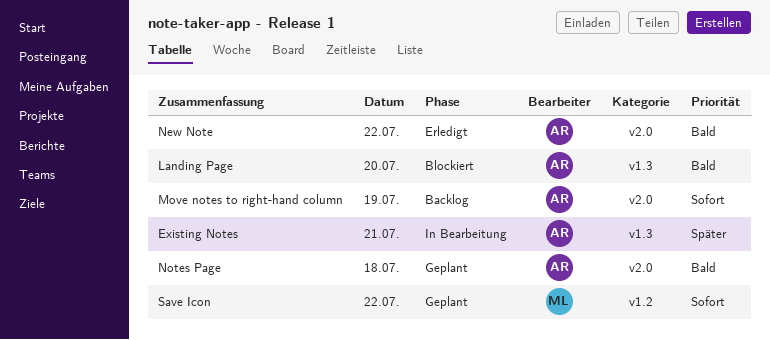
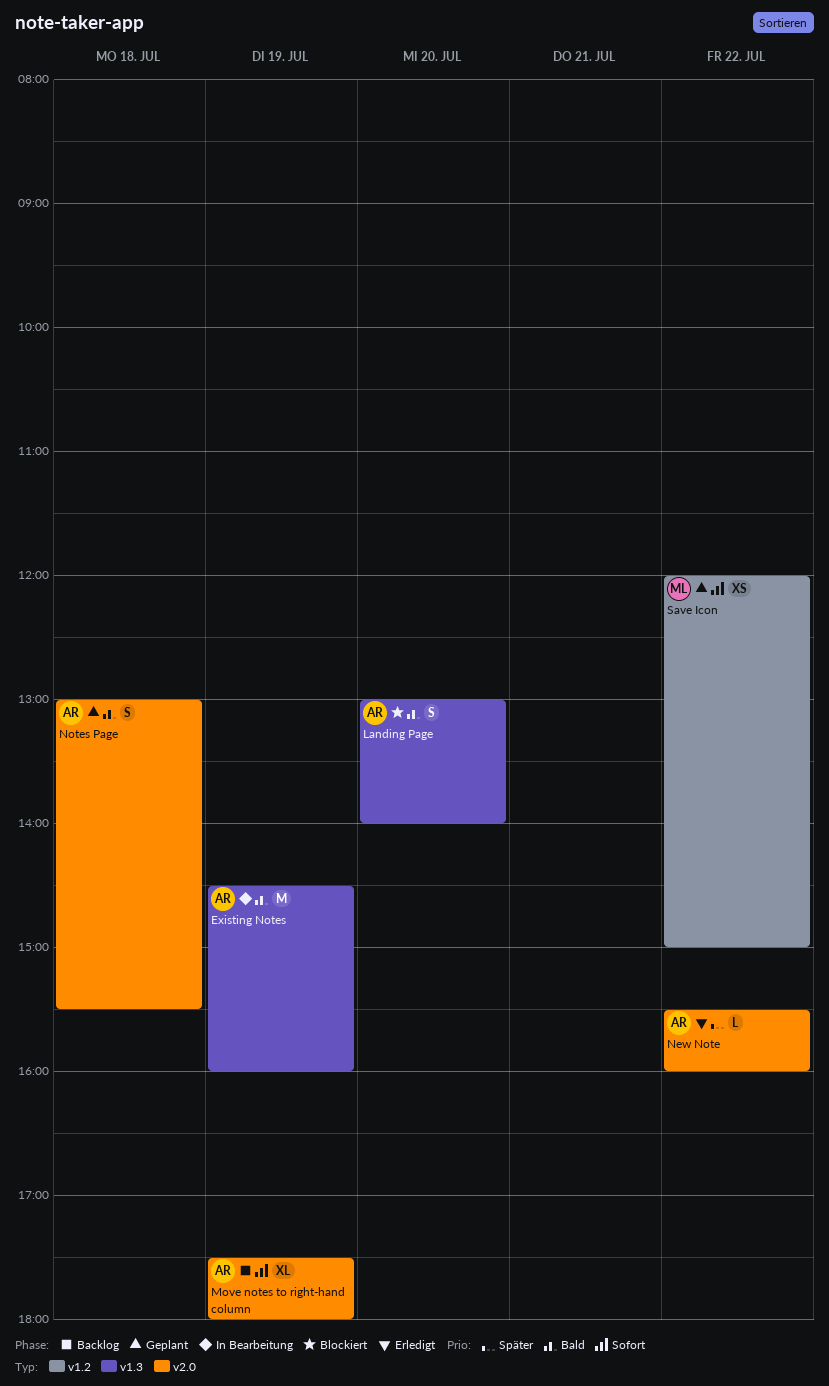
Existing Notes, priority: Später -> Bald
Existing Notes, day: Jul 21 -> Jul 19
New Note, priority: Bald -> Später

